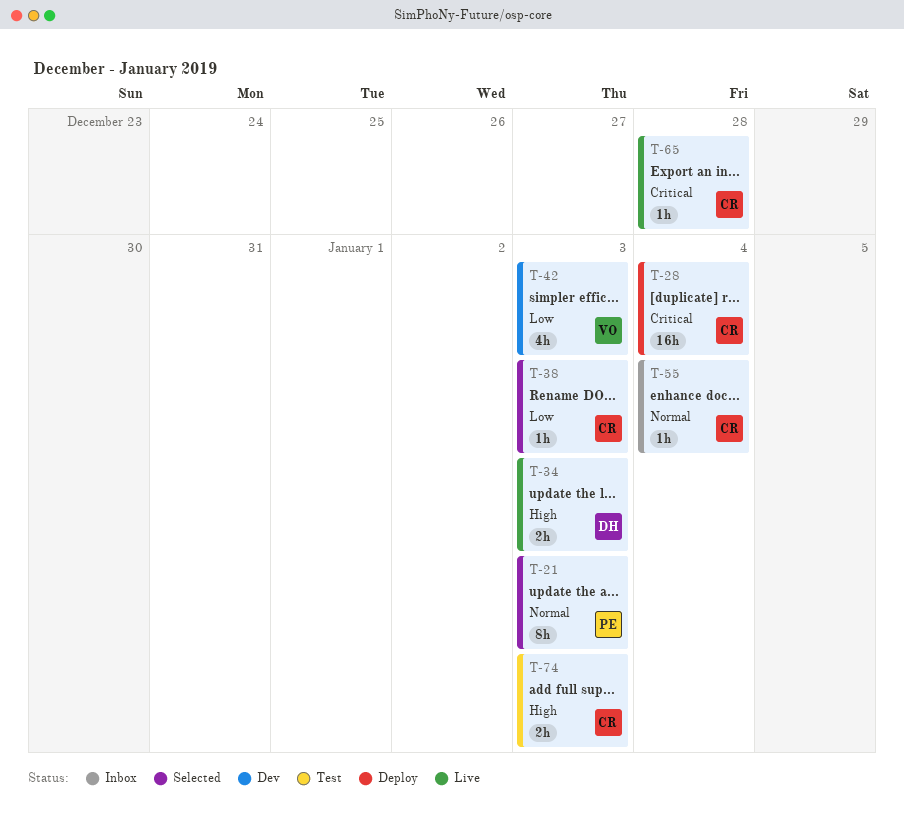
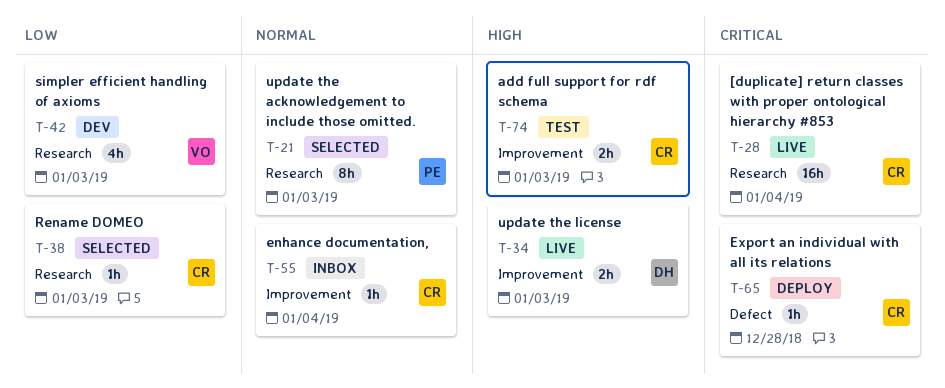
T-28, status: Deploy -> Live
T-65, status: Live -> Deploy

